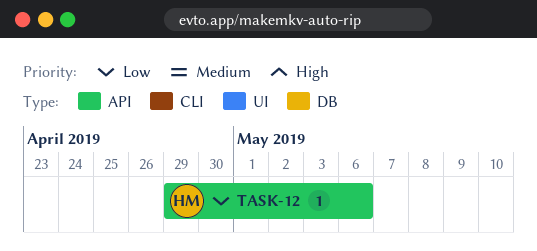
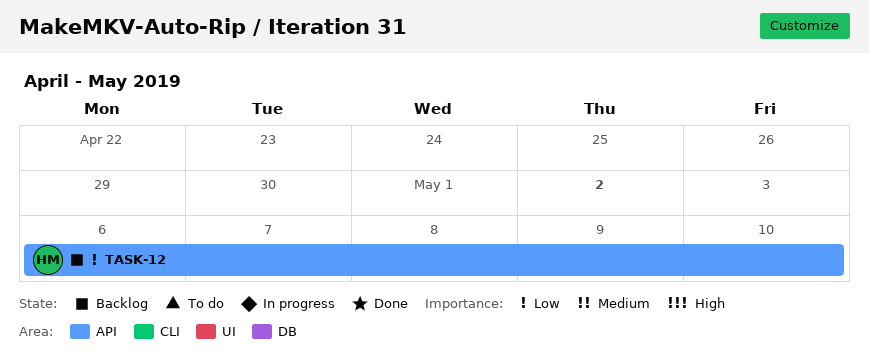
TASK-12, start: Apr 29 -> May 6
TASK-12, due: May 6 -> May 10

